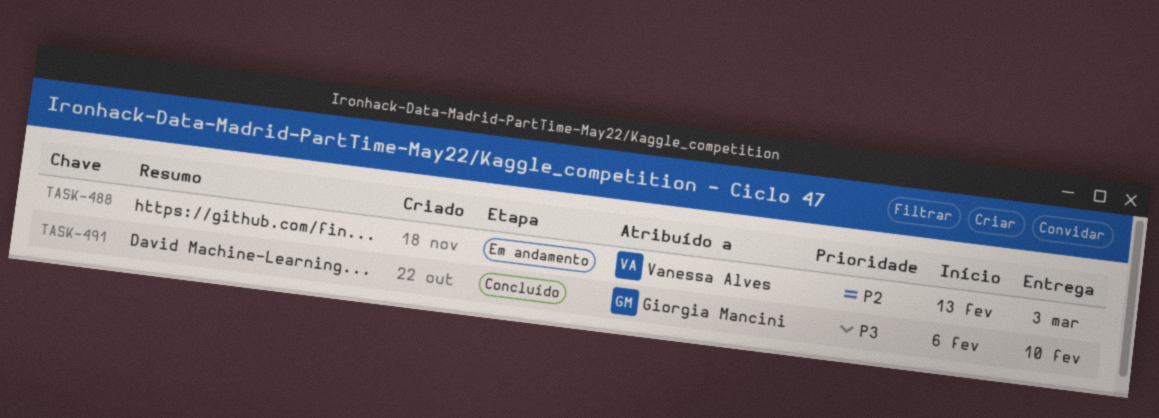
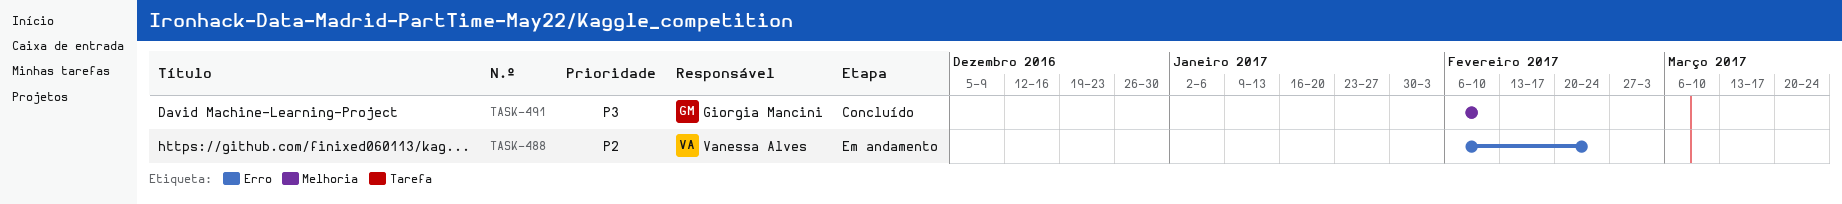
TASK-488, start: Feb 13 -> Feb 6
TASK-488, due: Mar 3 -> Feb 24

